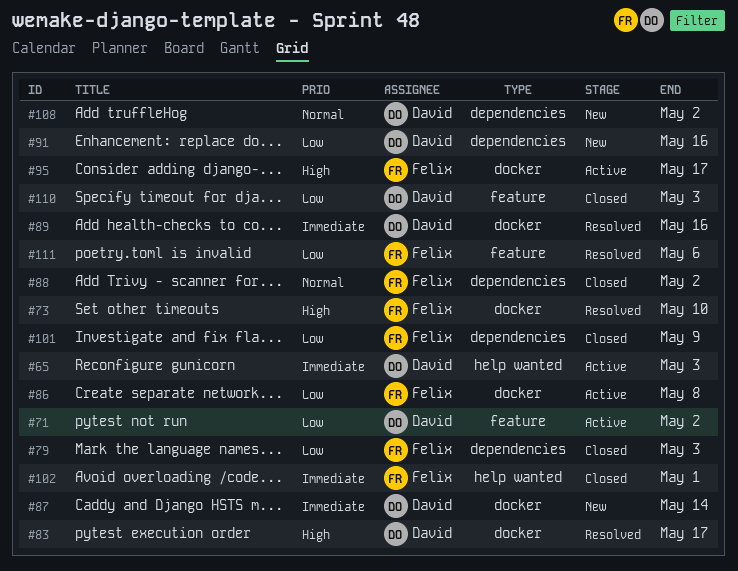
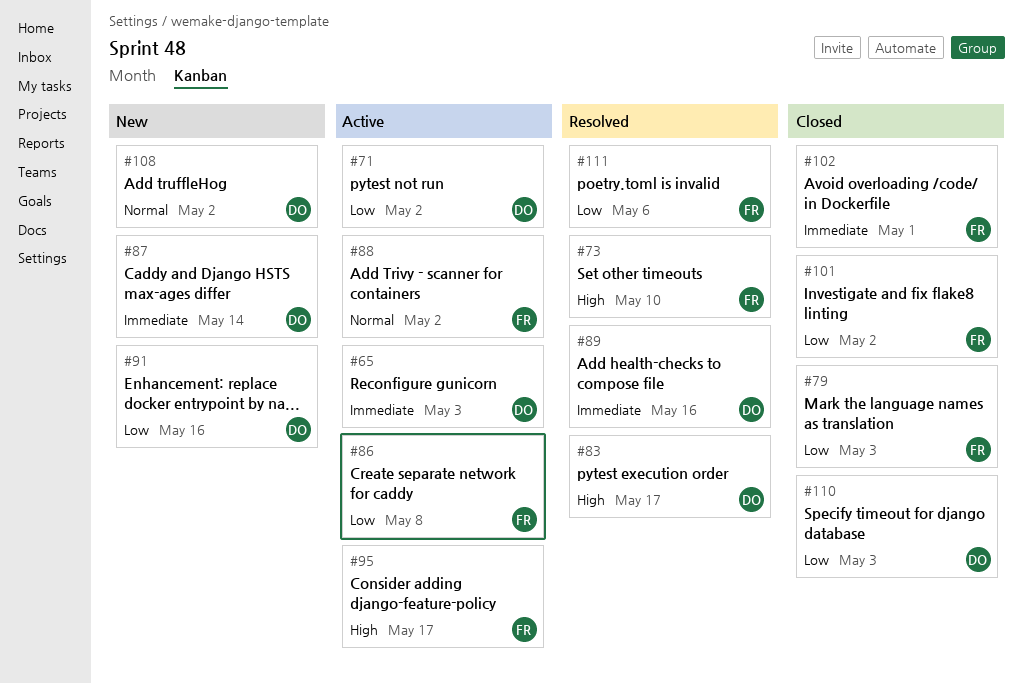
#88, status: Closed -> Active
#101, due: May 9 -> May 2

